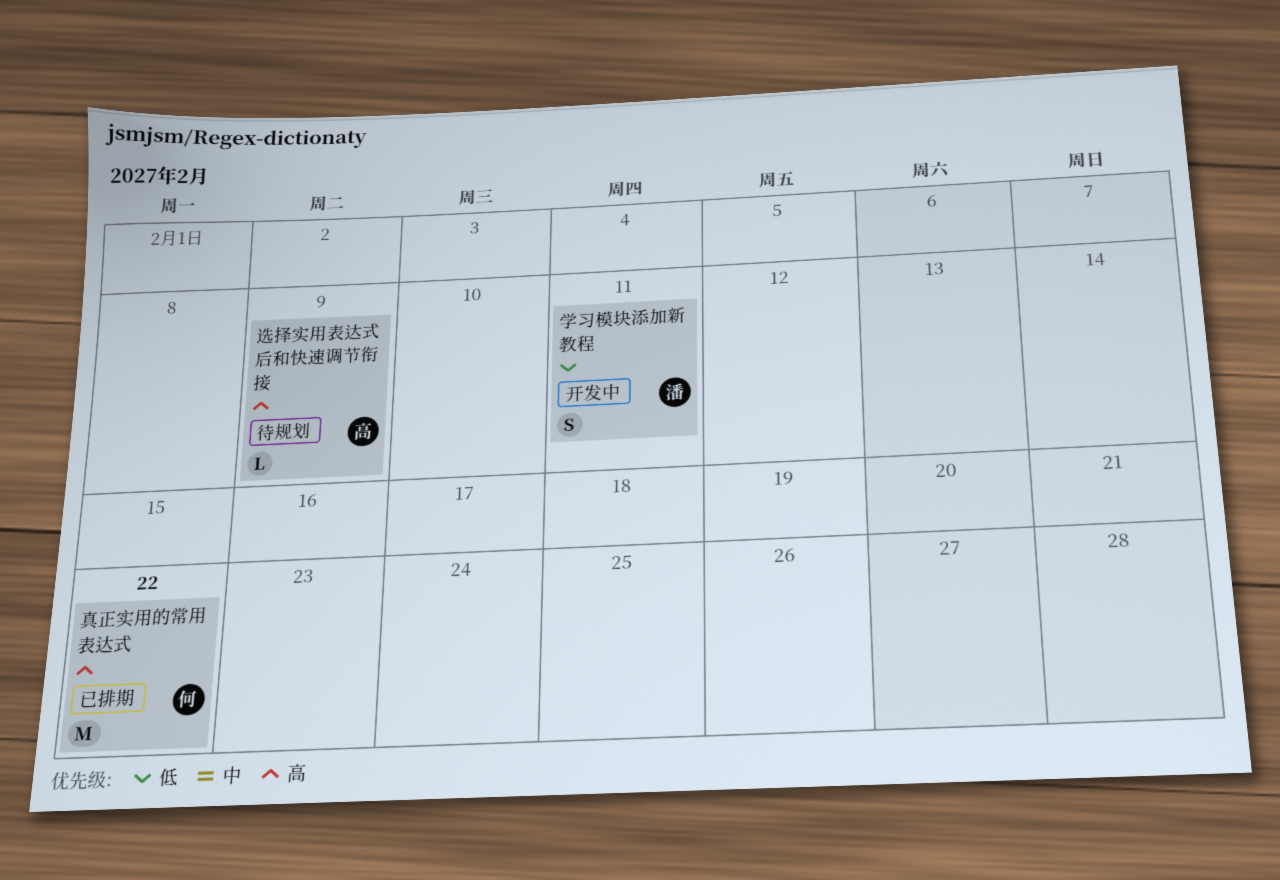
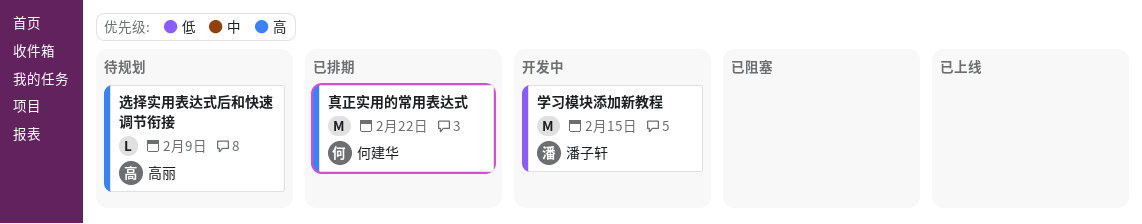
学习模块添加新教程, estimate: S -> M
学习模块添加新教程, due: Feb 11 -> Feb 15

